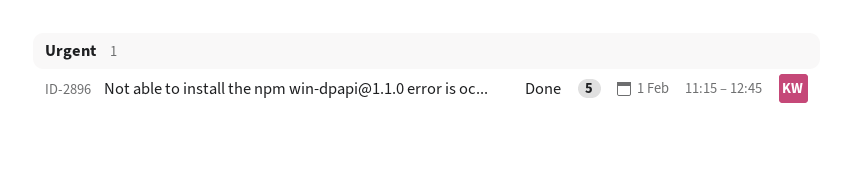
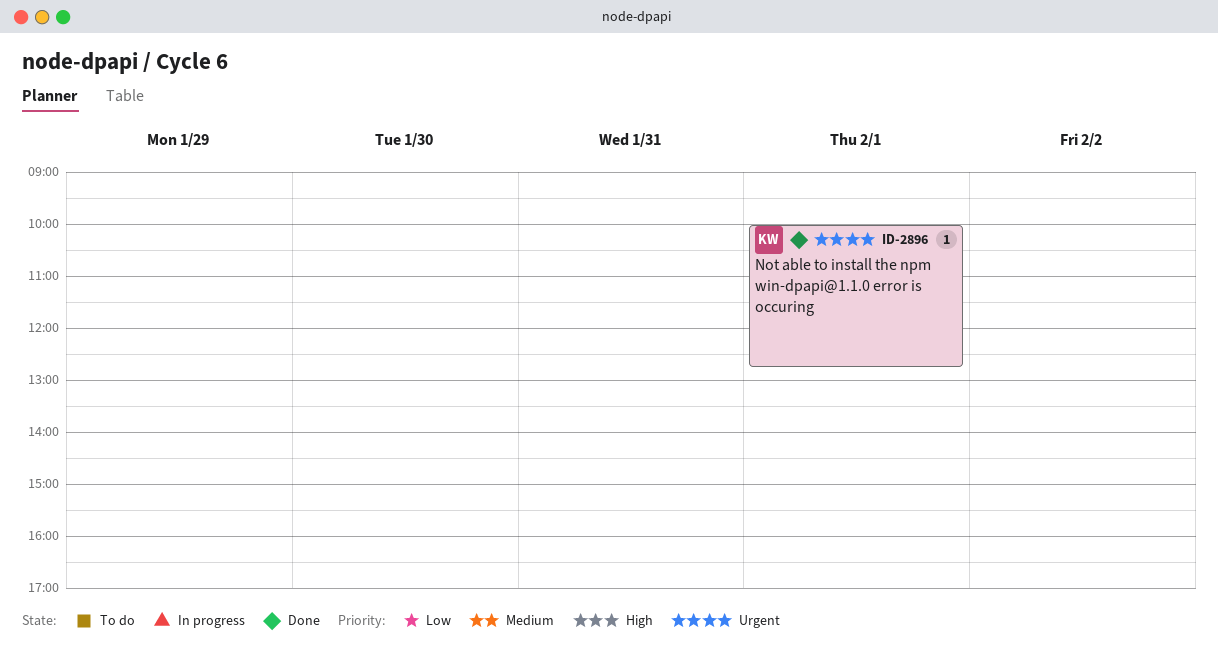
ID-2896, estimate: 5 -> 1
ID-2896, begins: 11:15 -> 10:00

